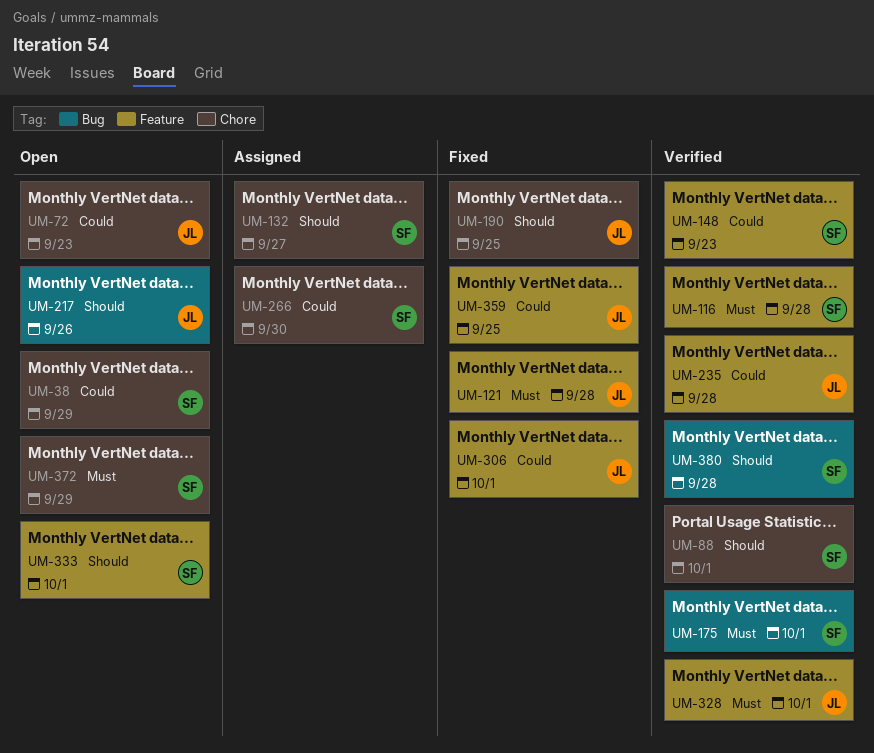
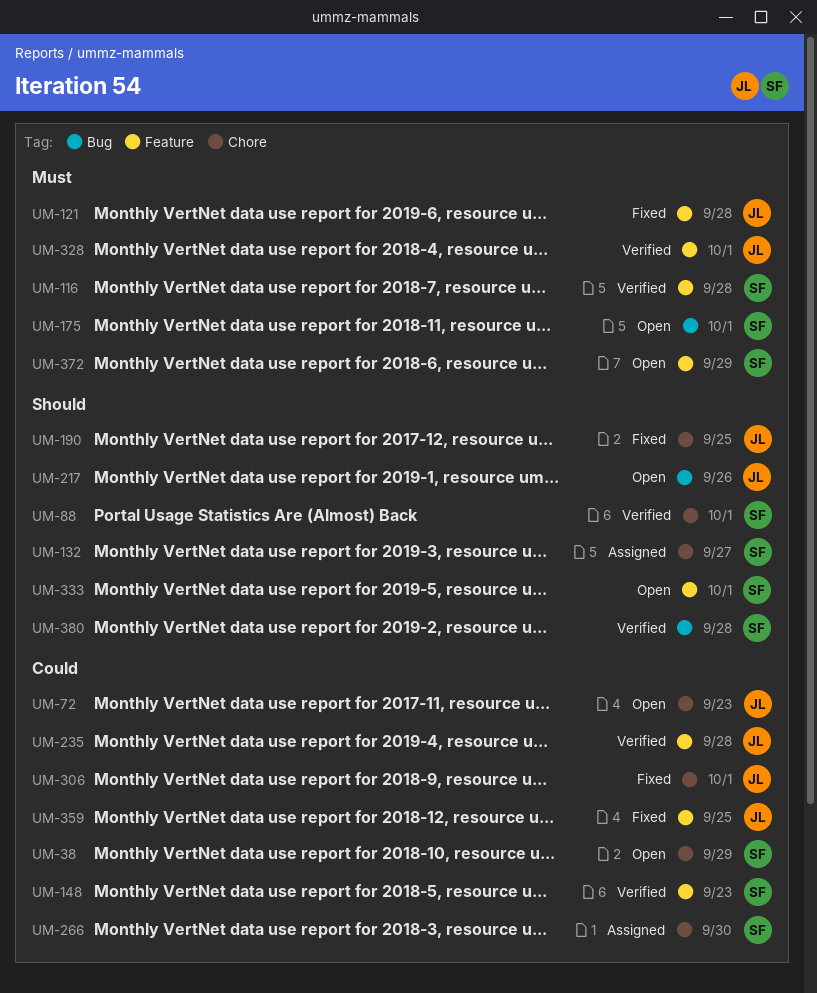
UM-175, status: Verified -> Open
UM-306, label: Feature -> Chore
UM-372, label: Chore -> Feature

